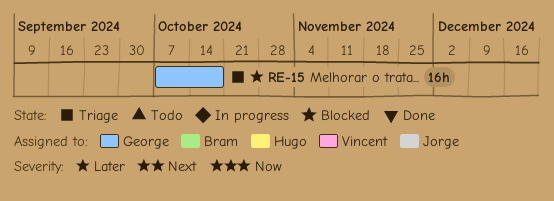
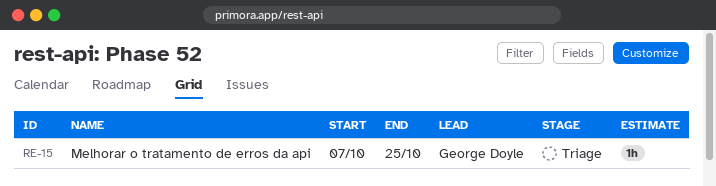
RE-15, estimate: 16h -> 1h
RE-15, due: Oct 18 -> Oct 25

